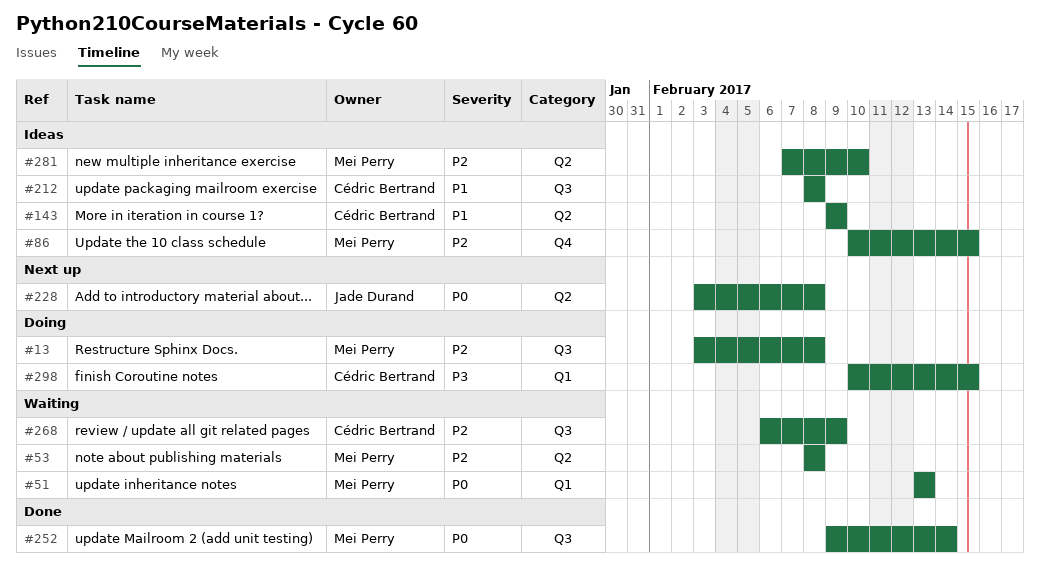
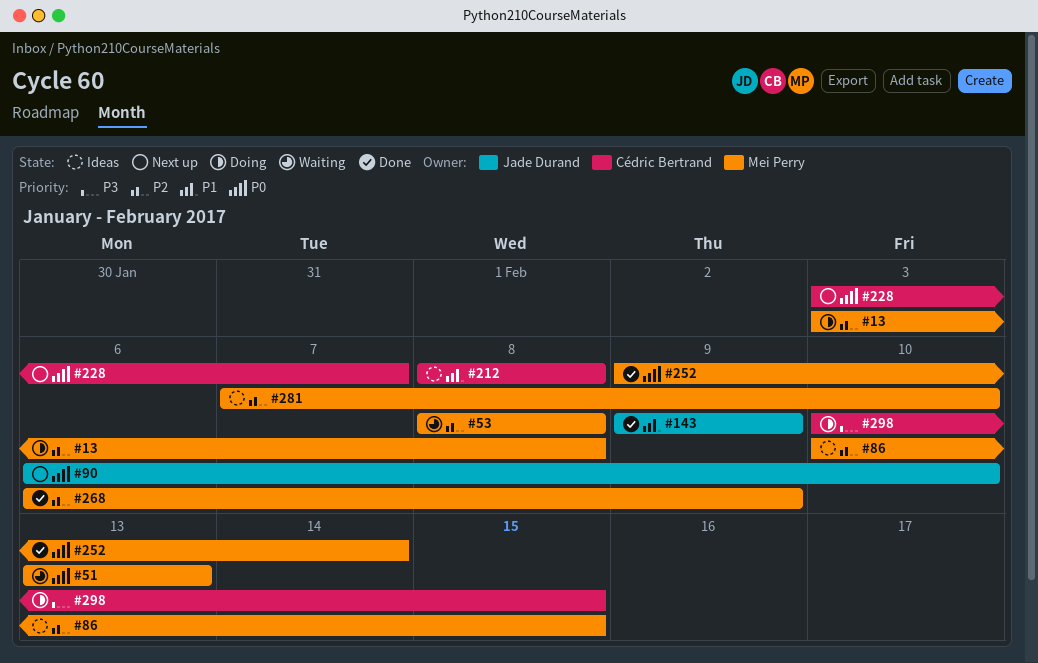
#90: none -> present
#143, status: Ideas -> Done
#143, owner: Cédric Bertrand -> Jade Durand
#228, owner: Jade Durand -> Cédric Bertrand
#228, due: Feb 8 -> Feb 7
#268, status: Waiting -> Done
#268, owner: Cédric Bertrand -> Mei Perry

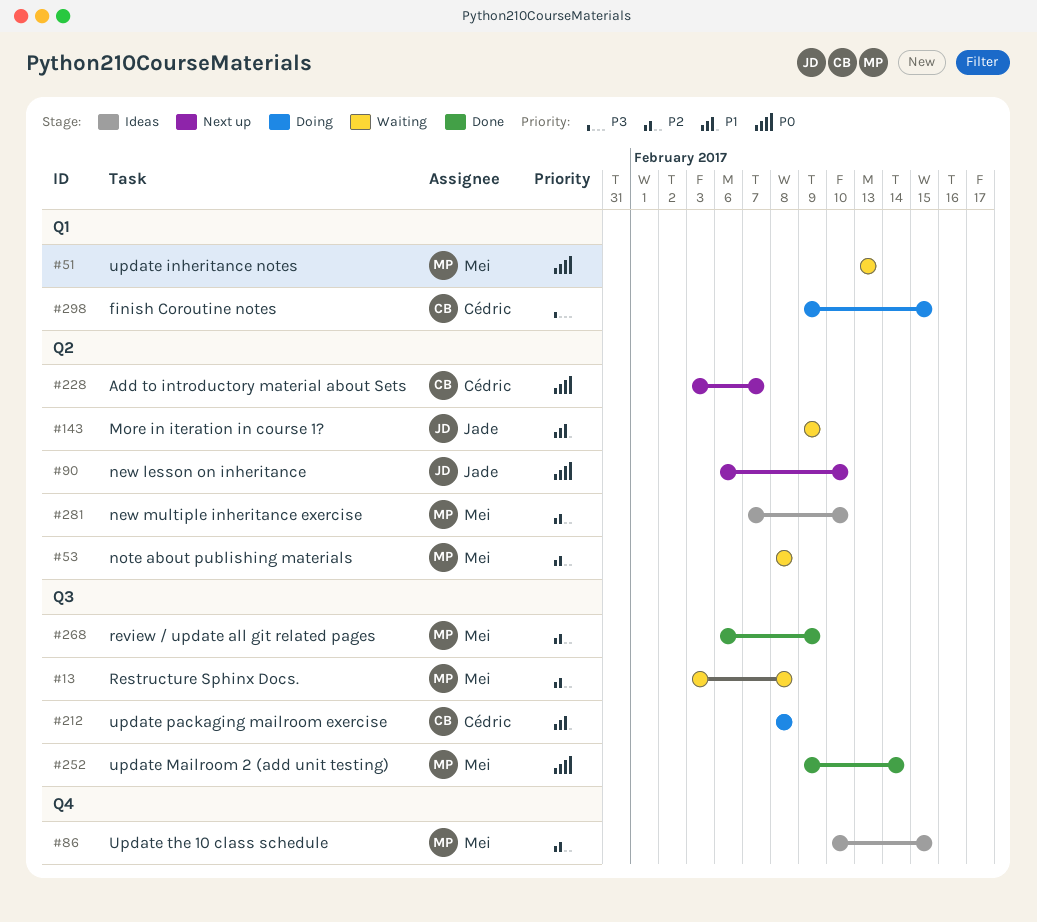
#13, status: Doing -> Waiting
#143, status: Done -> Waiting
#212, status: Ideas -> Doing
#298, start: Feb 10 -> Feb 9

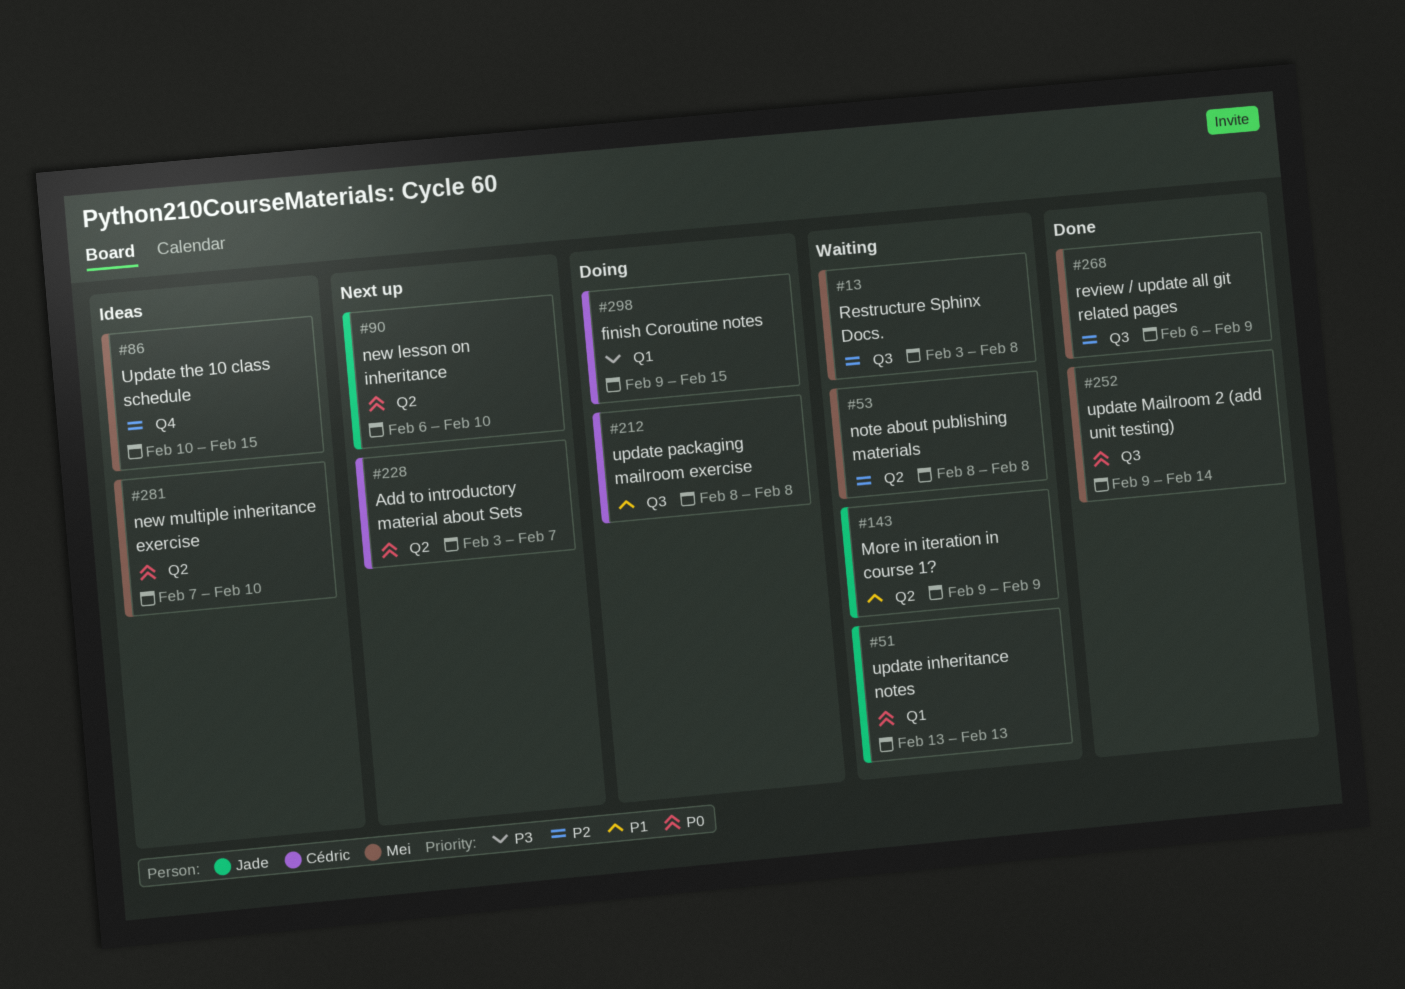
#51, owner: Mei -> Jade
#281, priority: P2 -> P0

